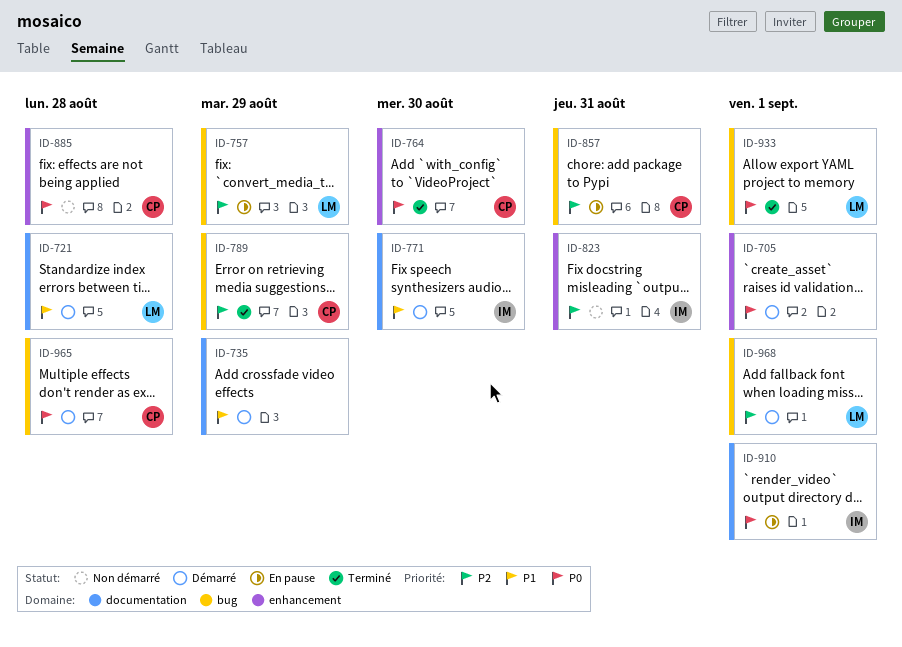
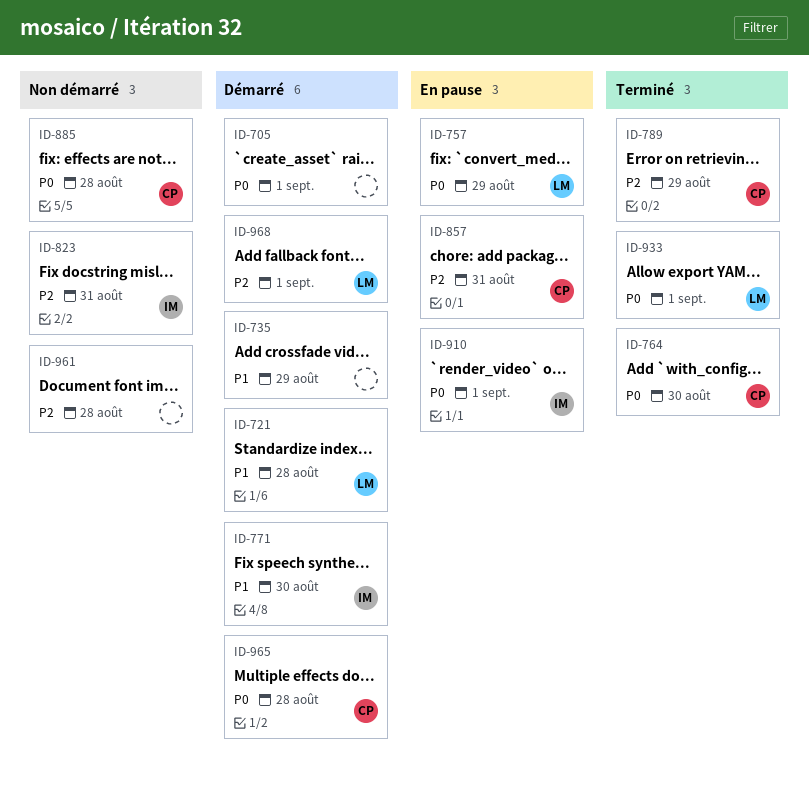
ID-757, priority: P2 -> P0
ID-961: none -> present

